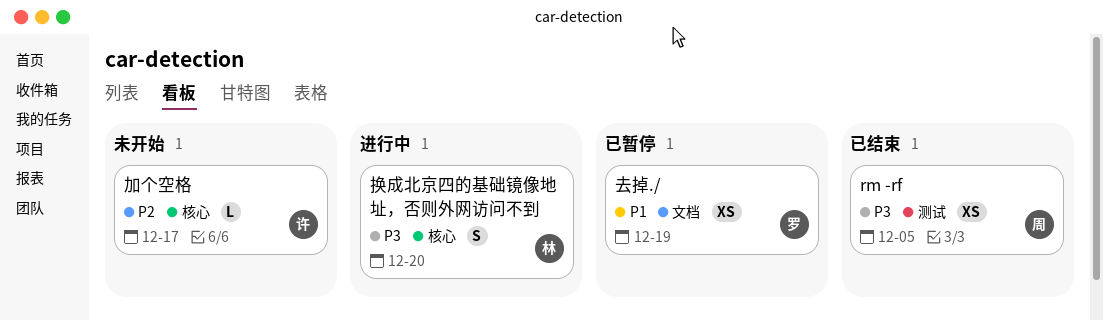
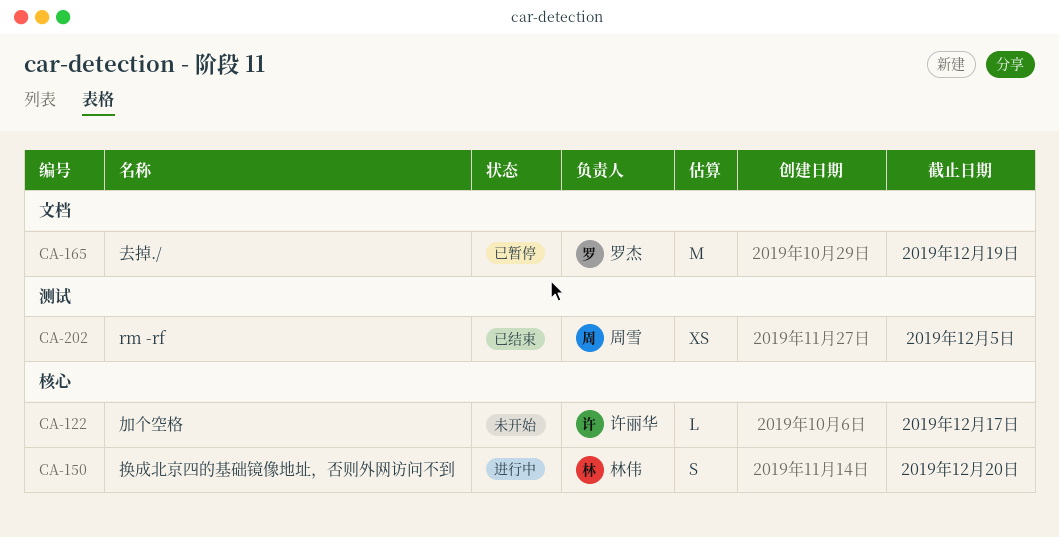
去掉./, estimate: XS -> M

